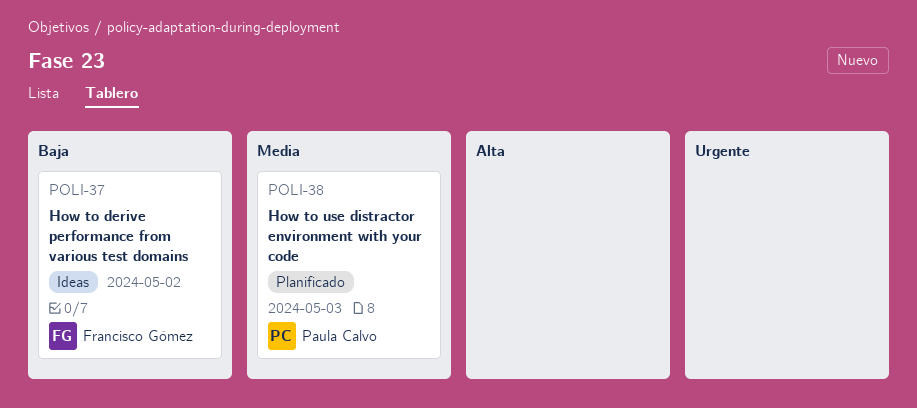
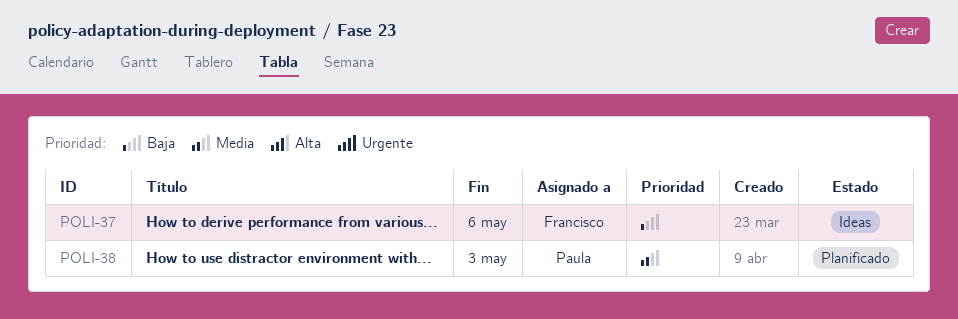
POLI-37, due: May 2 -> May 6

